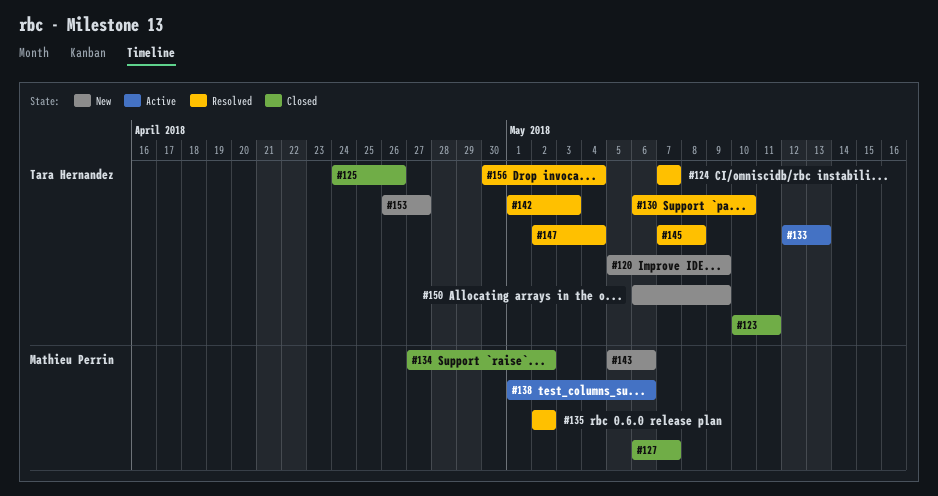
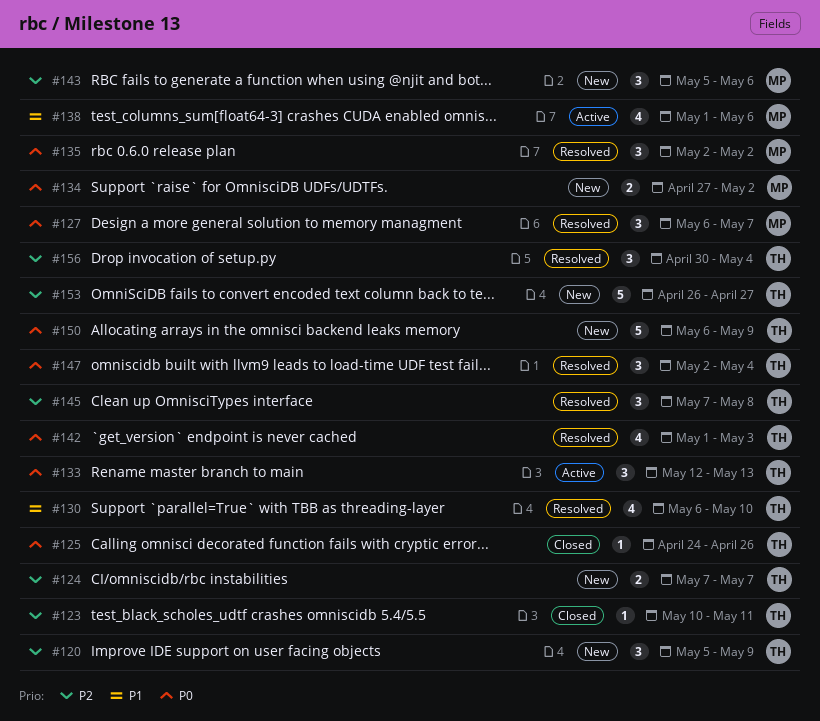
#124, status: Resolved -> New
#127, status: Closed -> Resolved
#134, status: Closed -> New

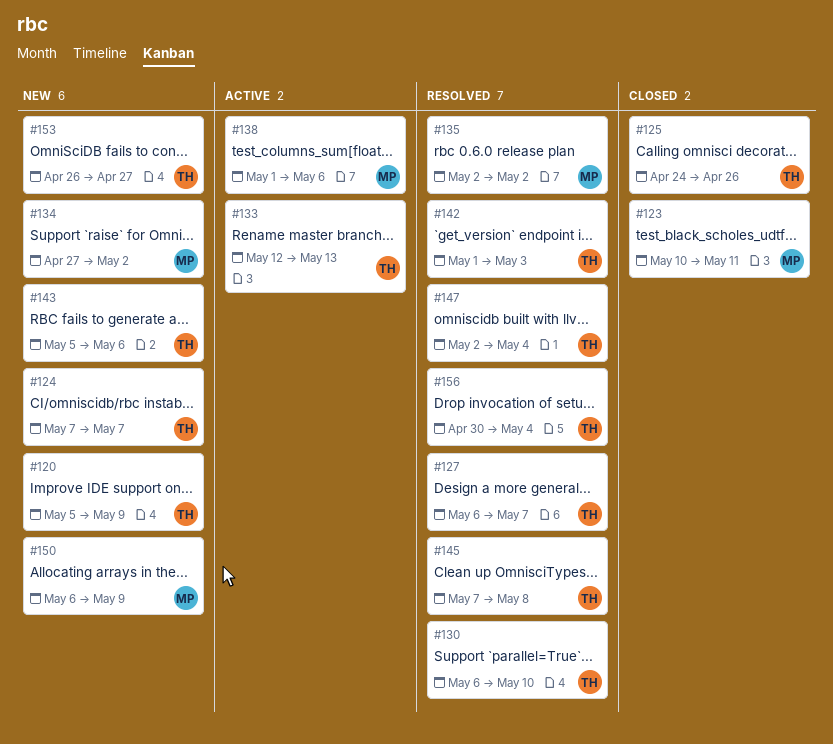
#123, owner: TH -> MP
#127, owner: MP -> TH
#143, owner: MP -> TH
#150, owner: TH -> MP

